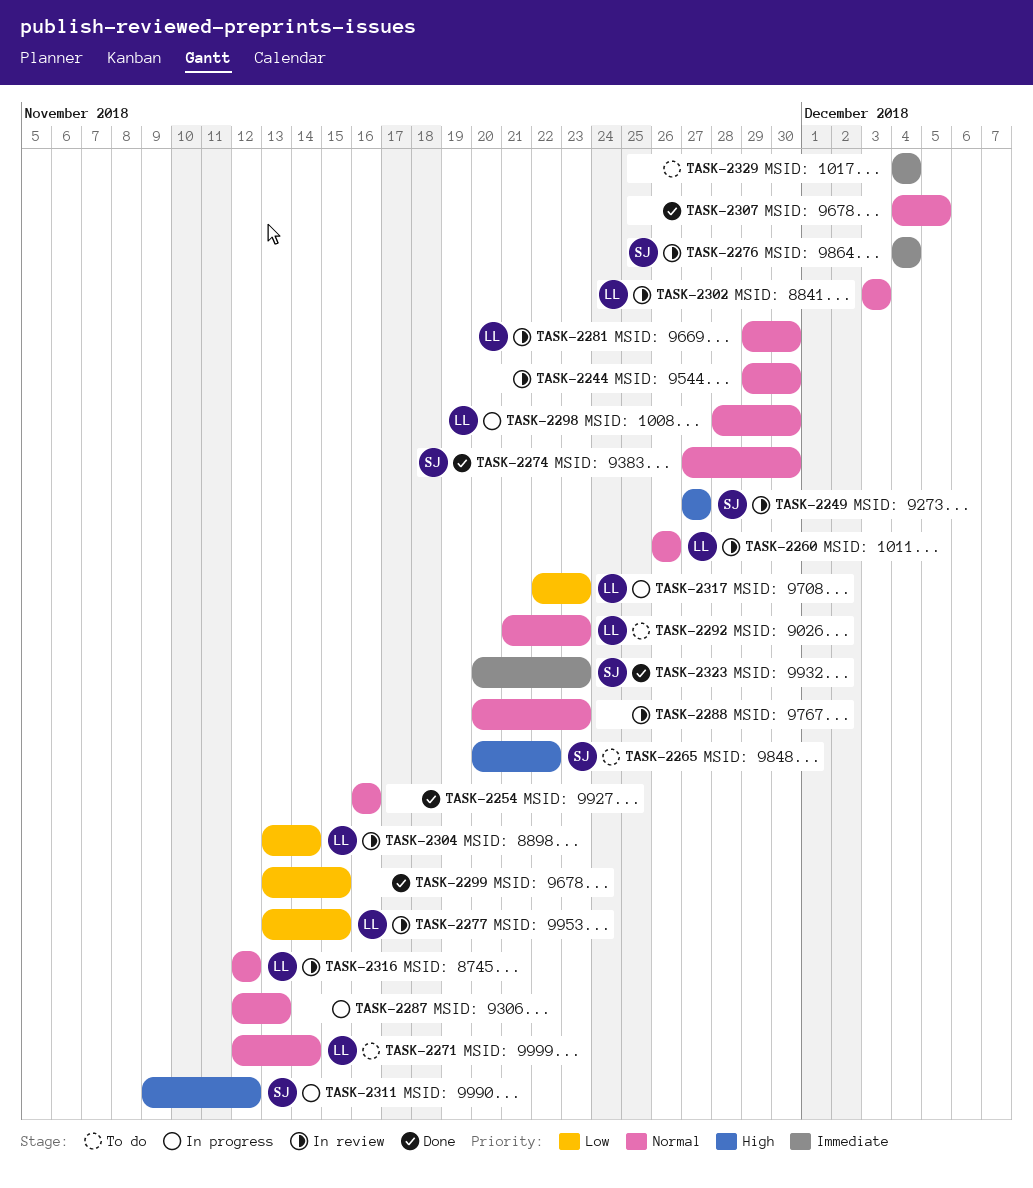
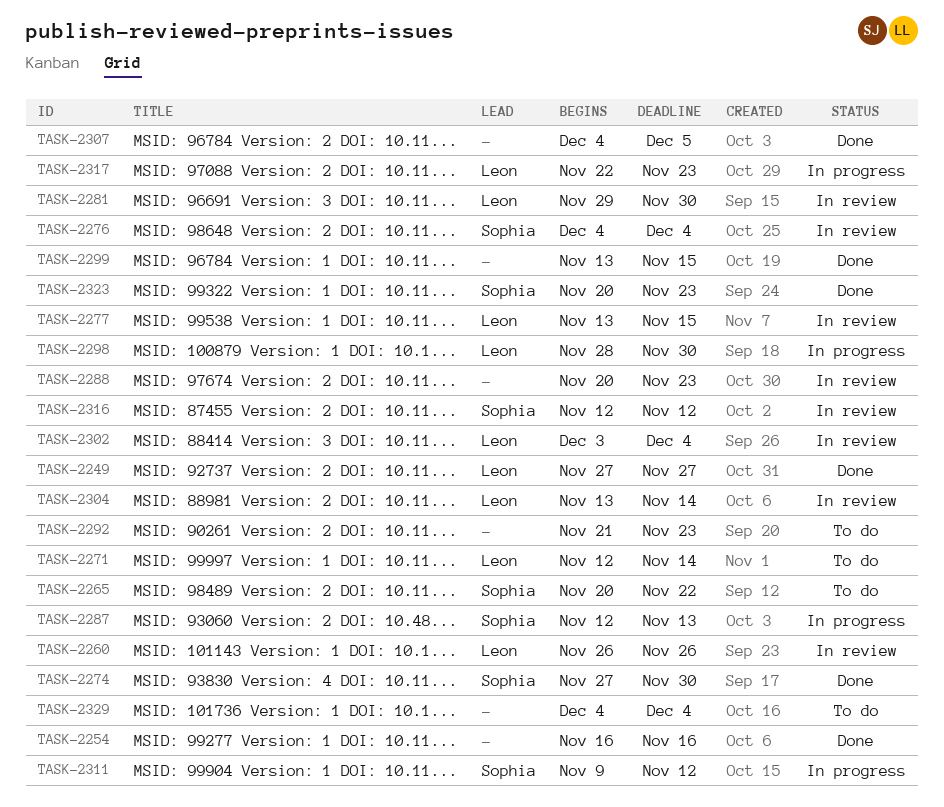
TASK-2244: present -> none
TASK-2249, status: In review -> Done
TASK-2249, owner: Sophia -> Leon
TASK-2287, owner: none -> Sophia
TASK-2292, owner: Leon -> none
TASK-2302, due: Dec 3 -> Dec 4
TASK-2316, owner: Leon -> Sophia

